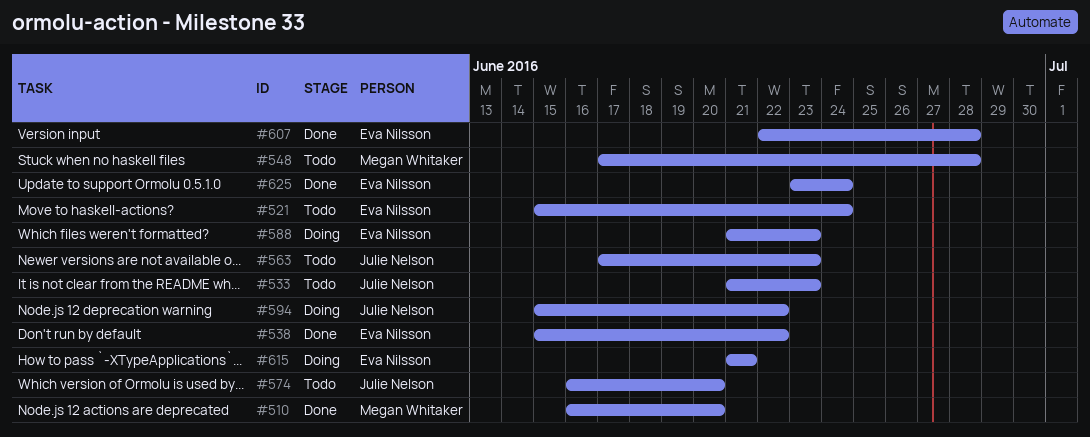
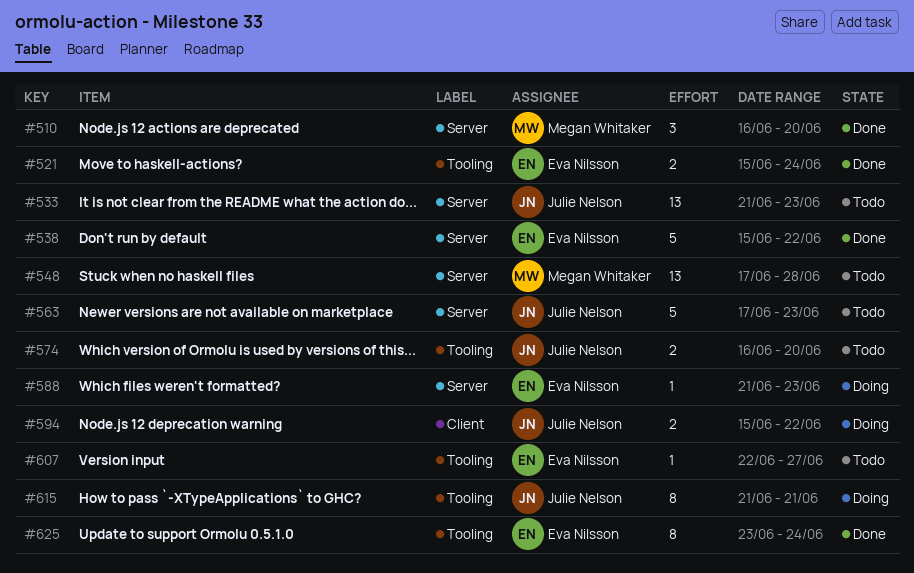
#521, status: Todo -> Done
#607, status: Done -> Todo
#607, due: Jun 28 -> Jun 27
#615, owner: Eva Nilsson -> Julie Nelson

